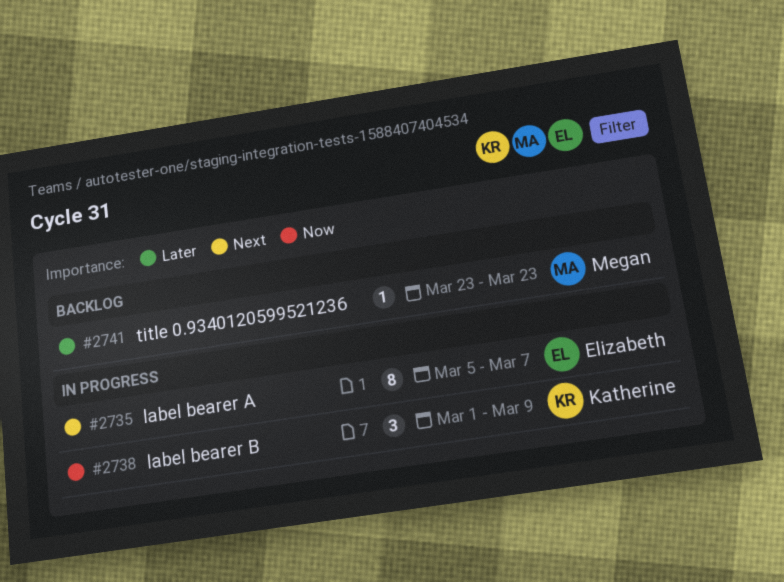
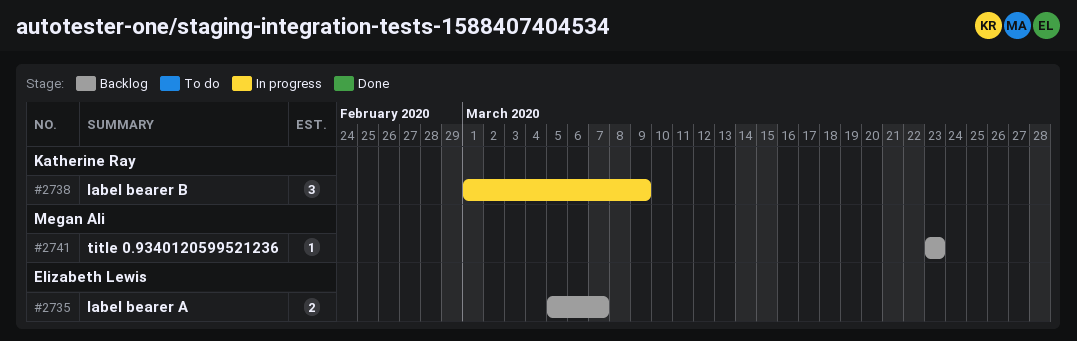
#2735, status: In progress -> Backlog
#2735, estimate: 8 -> 2

